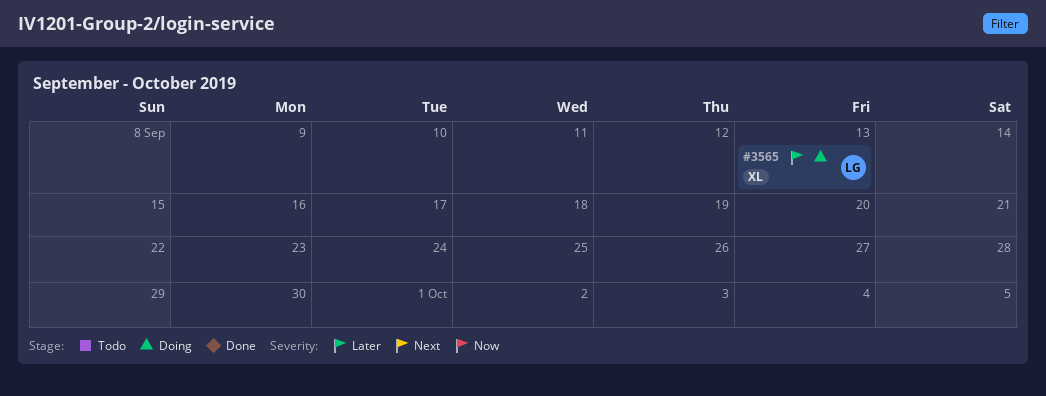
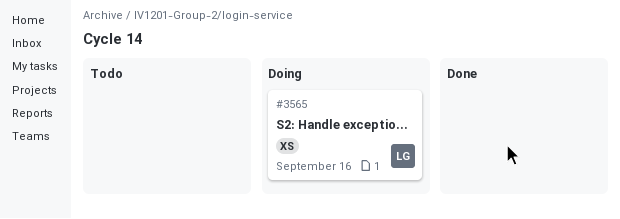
#3565, estimate: XL -> XS
#3565, due: Sep 13 -> Sep 16

